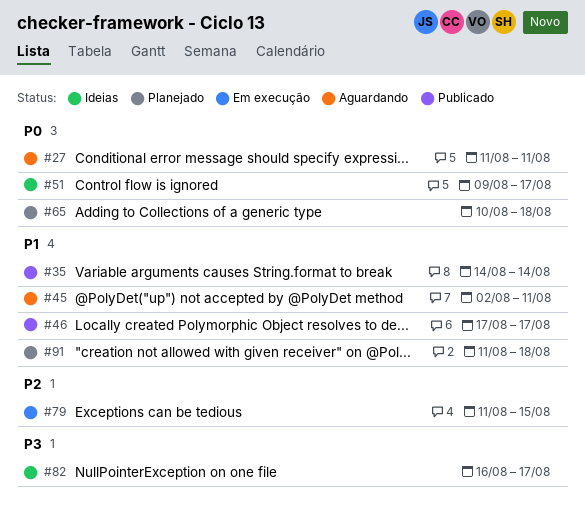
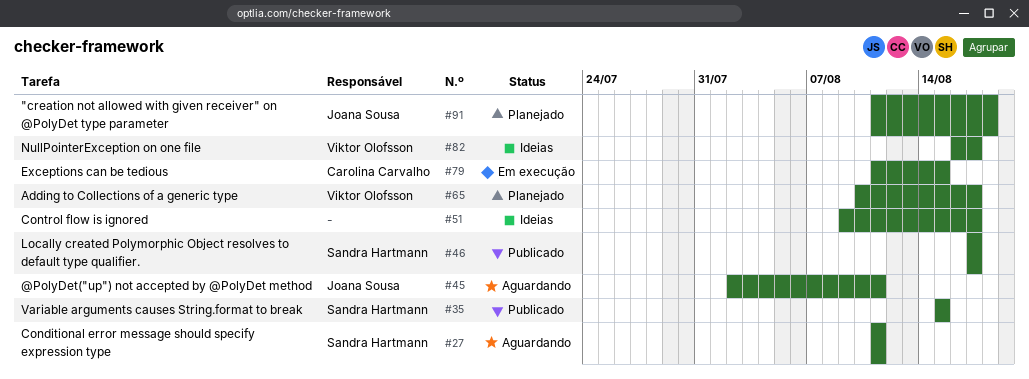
#35, start: Aug 14 -> Aug 15
#35, due: Aug 14 -> Aug 15
#65, due: Aug 18 -> Aug 17

